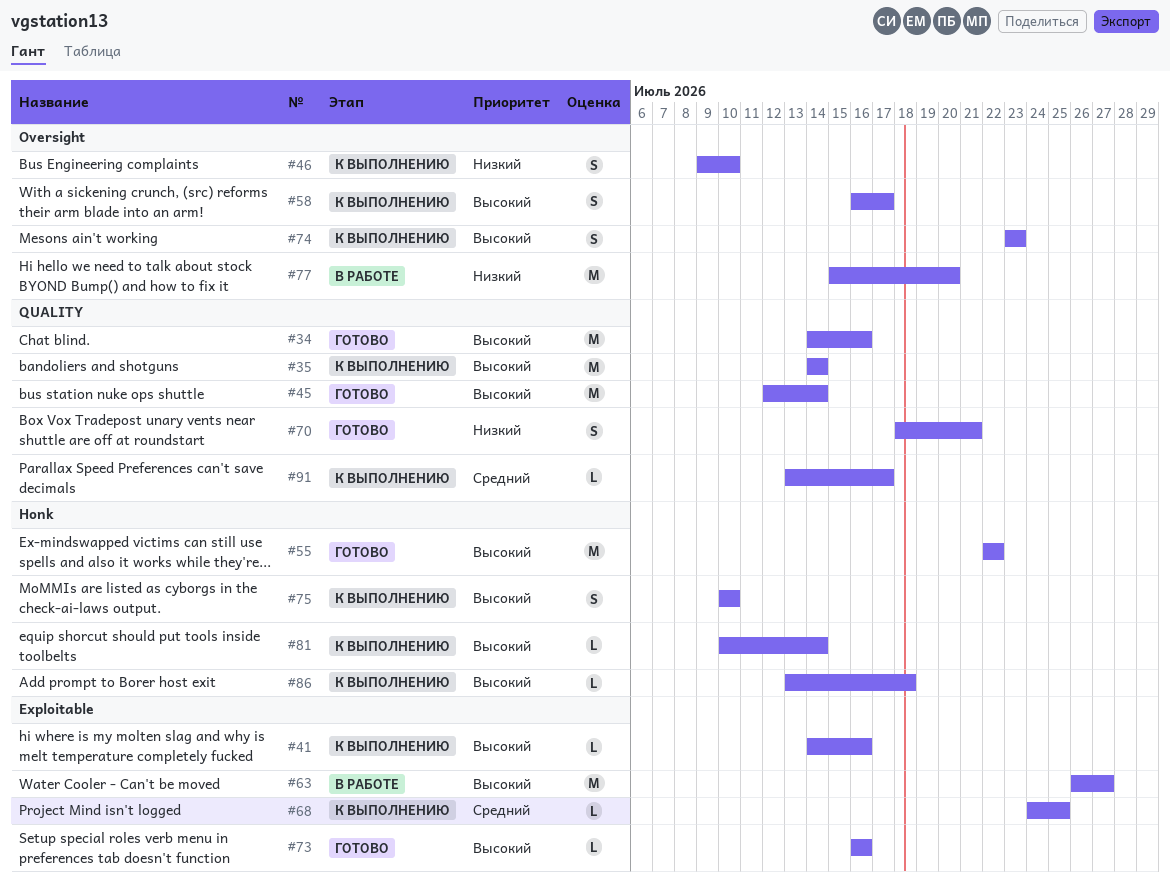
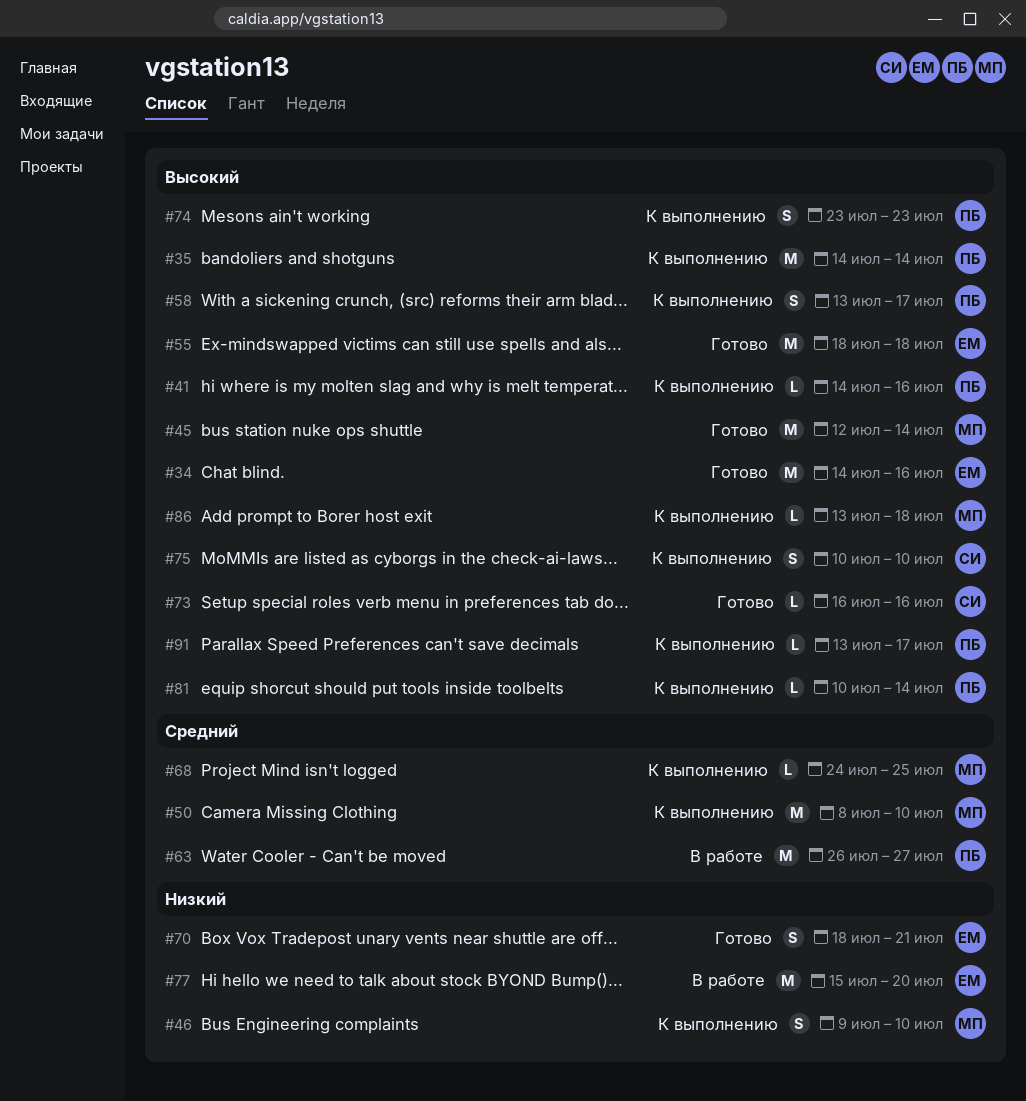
#50: none -> present
#55, start: Jul 22 -> Jul 18
#55, due: Jul 22 -> Jul 18
#58, start: Jul 16 -> Jul 13
#63, priority: Высокий -> Средний
#91, priority: Средний -> Высокий

